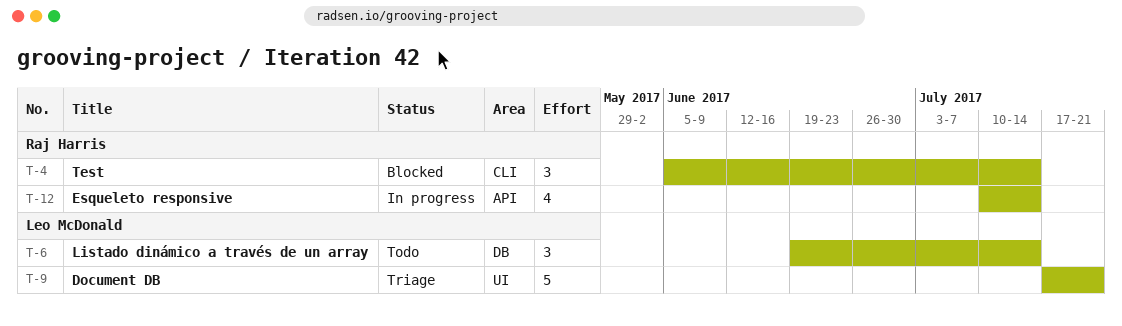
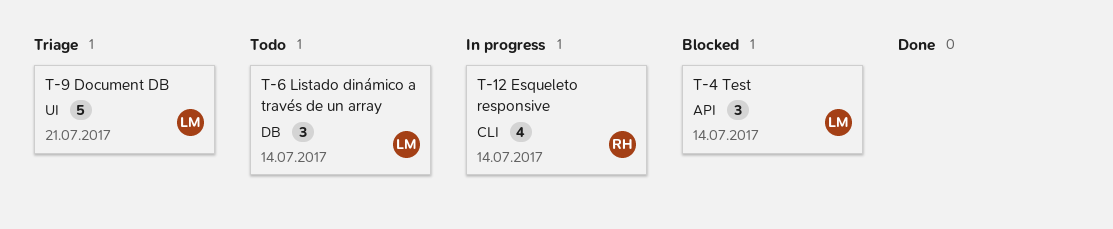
T-4, owner: Raj Harris -> Leo McDonald
T-4, label: CLI -> API
T-12, label: API -> CLI

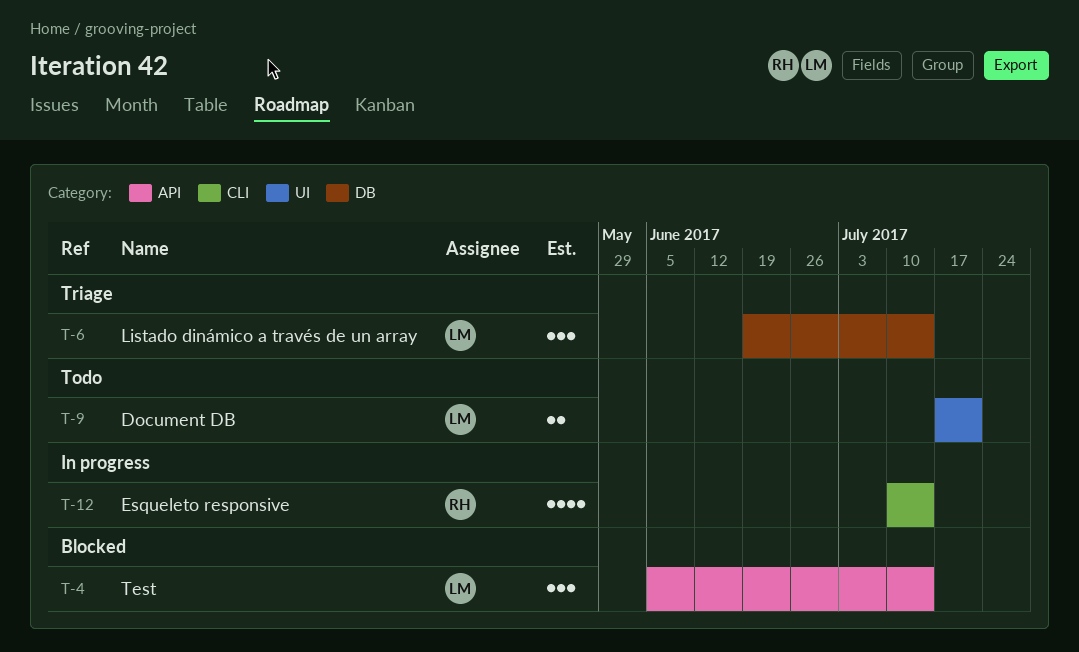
T-6, status: Todo -> Triage
T-9, status: Triage -> Todo
T-9, estimate: 5 -> 2

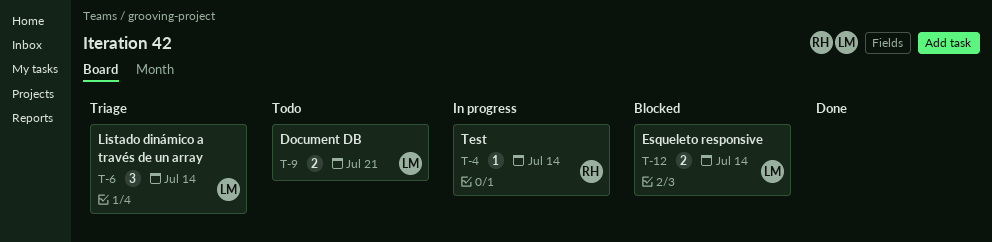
T-4, status: Blocked -> In progress
T-4, owner: LM -> RH
T-4, estimate: 3 -> 1
T-12, status: In progress -> Blocked
T-12, owner: RH -> LM
T-12, estimate: 4 -> 2

